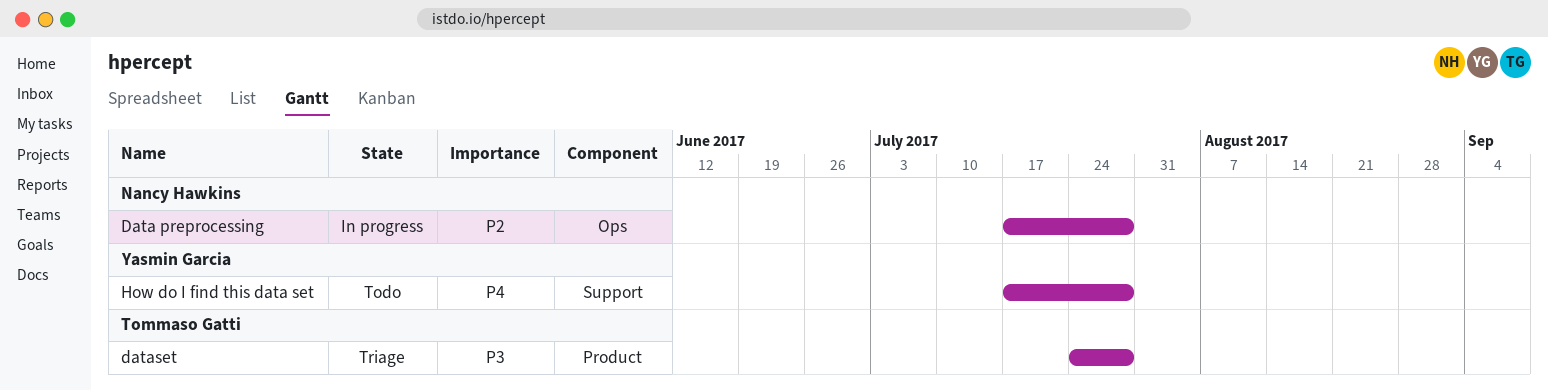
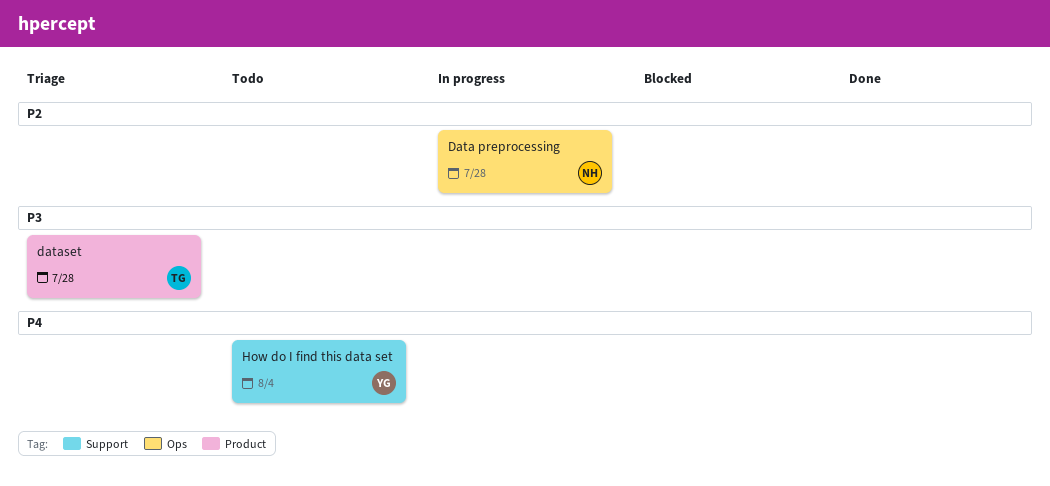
How do I find this data set, due: Jul 28 -> Aug 4

